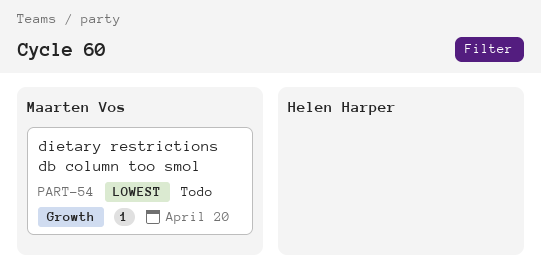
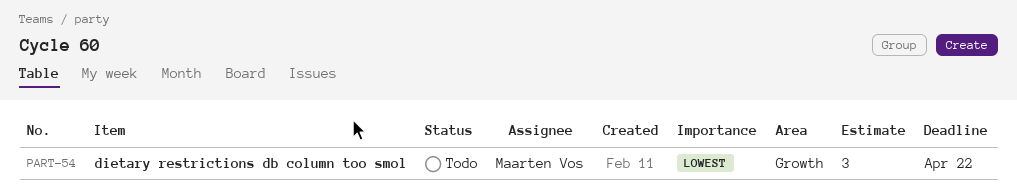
PART-54, estimate: 1 -> 3
PART-54, due: Apr 20 -> Apr 22

